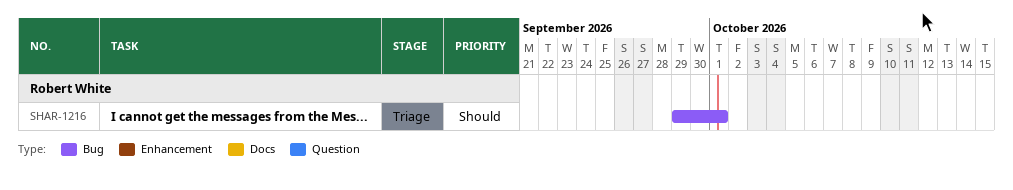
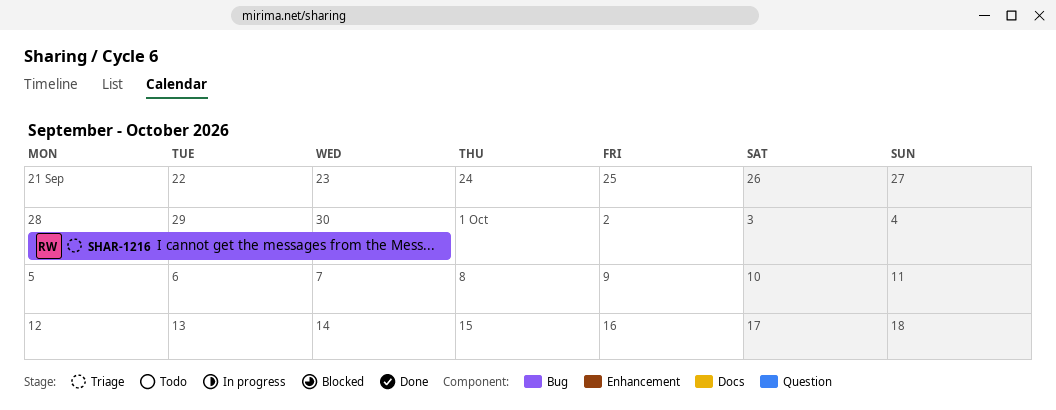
SHAR-1216, start: Sep 29 -> Sep 28
SHAR-1216, due: Oct 1 -> Sep 30

